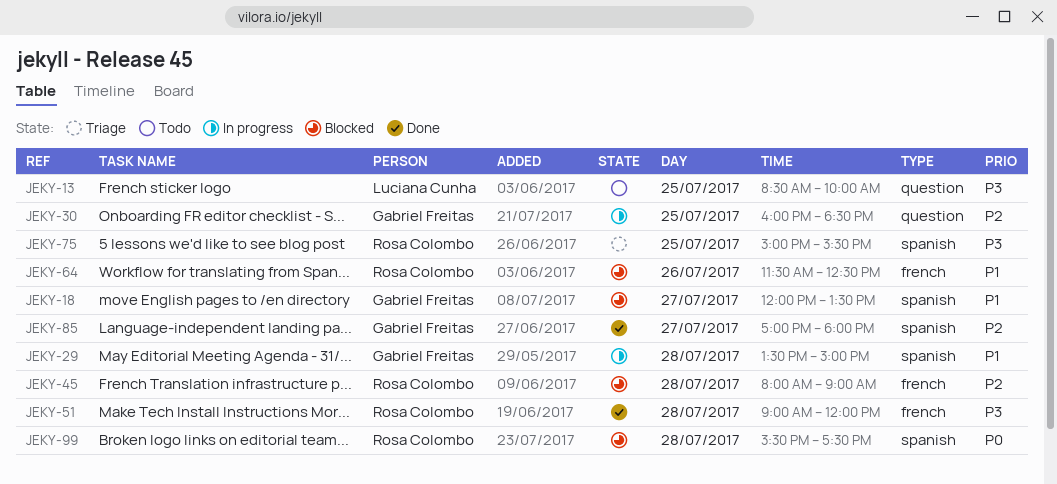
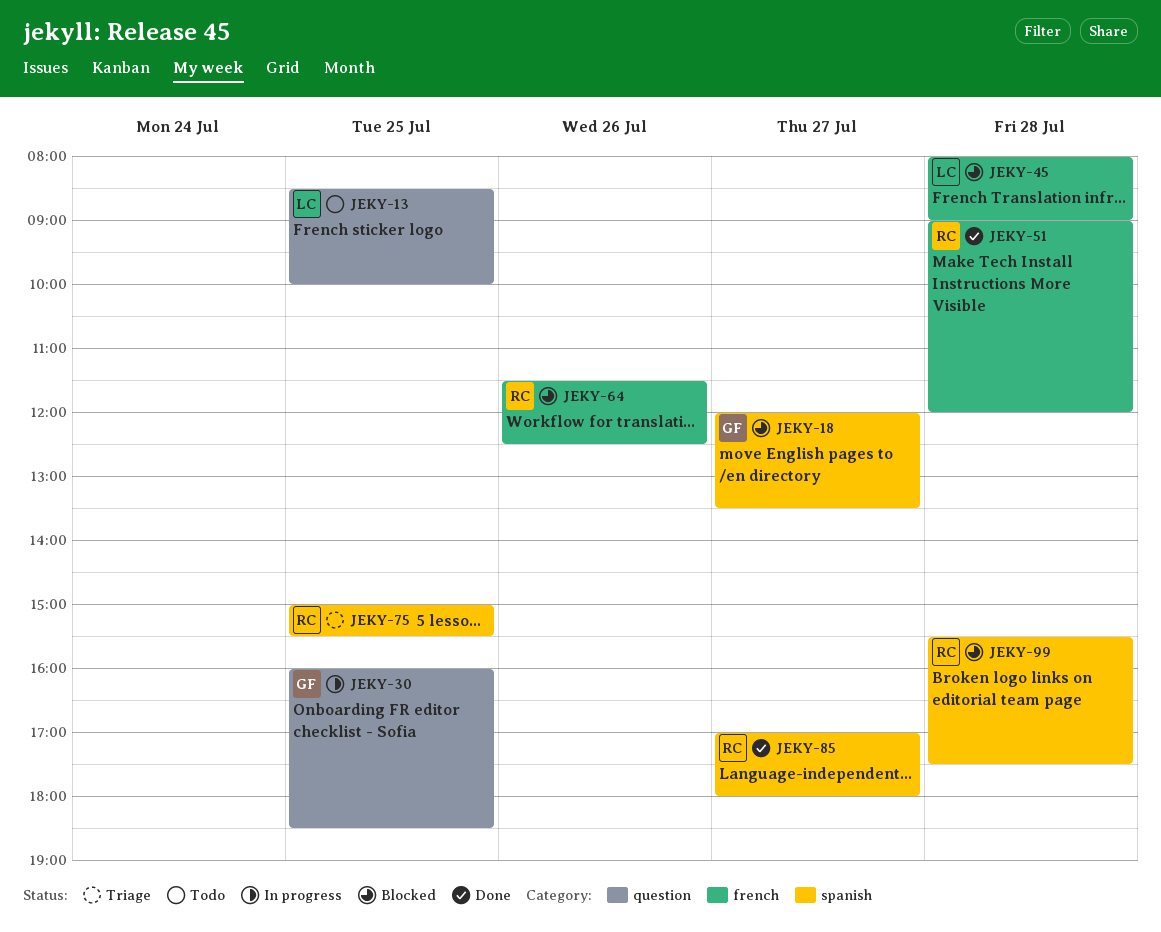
JEKY-29: present -> none
JEKY-45, owner: Rosa Colombo -> Luciana Cunha
JEKY-85, owner: Gabriel Freitas -> Rosa Colombo

